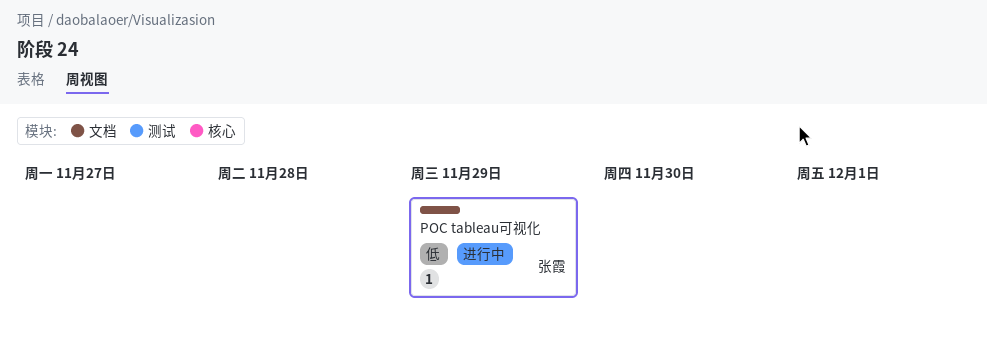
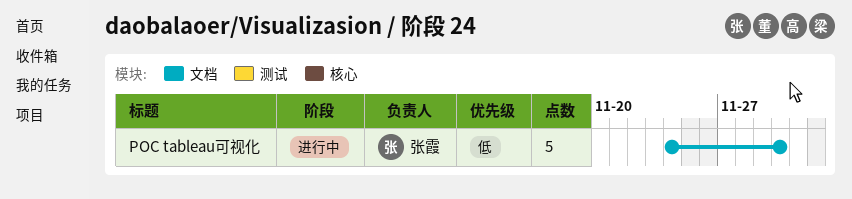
POC tableau可视化, estimate: 1 -> 5
POC tableau可视化, due: Nov 29 -> Nov 30

